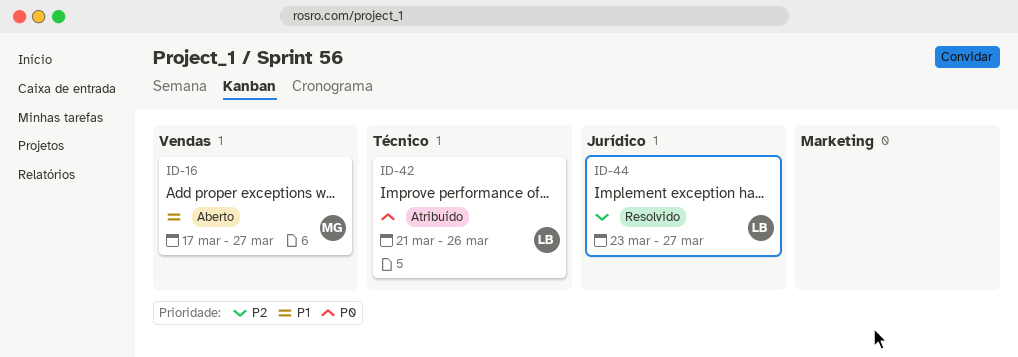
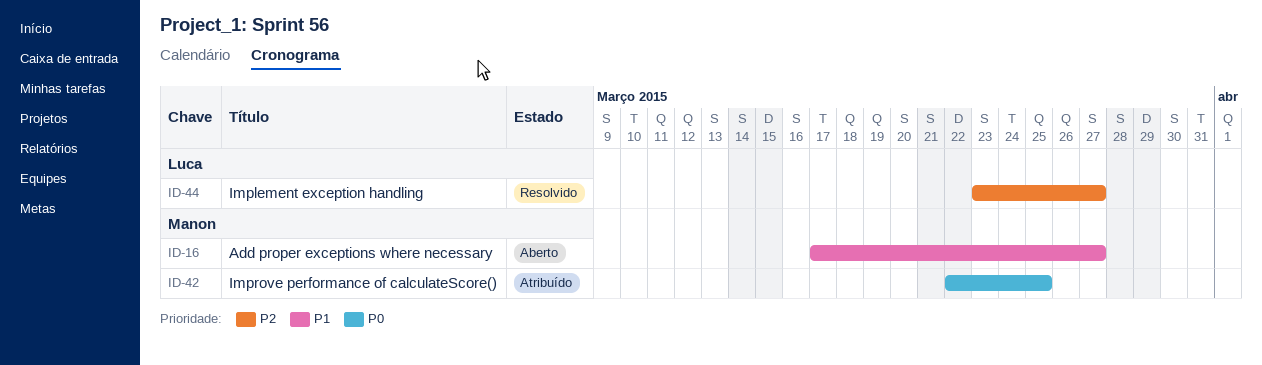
ID-42, owner: Luca -> Manon
ID-42, start: Mar 21 -> Mar 22
ID-42, due: Mar 26 -> Mar 25

